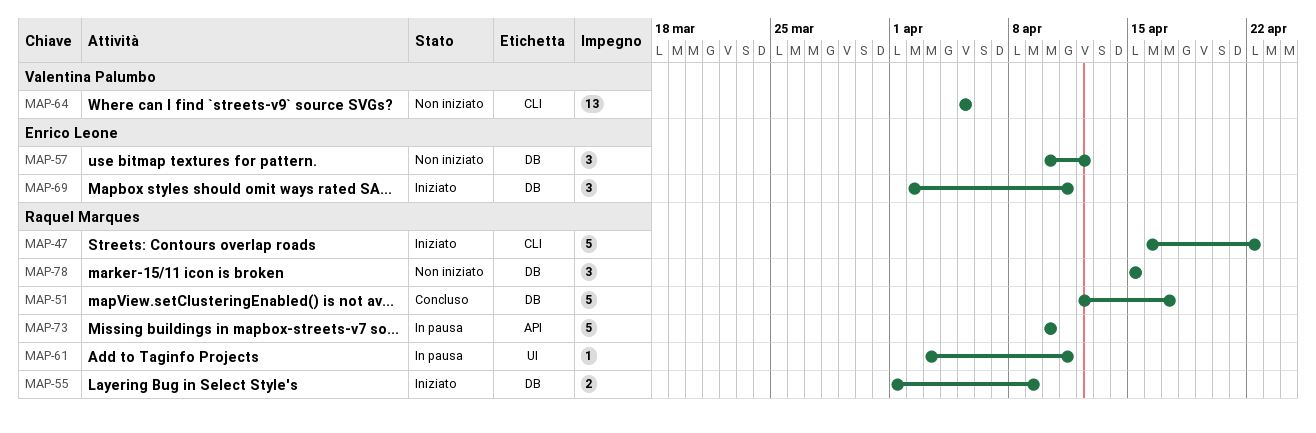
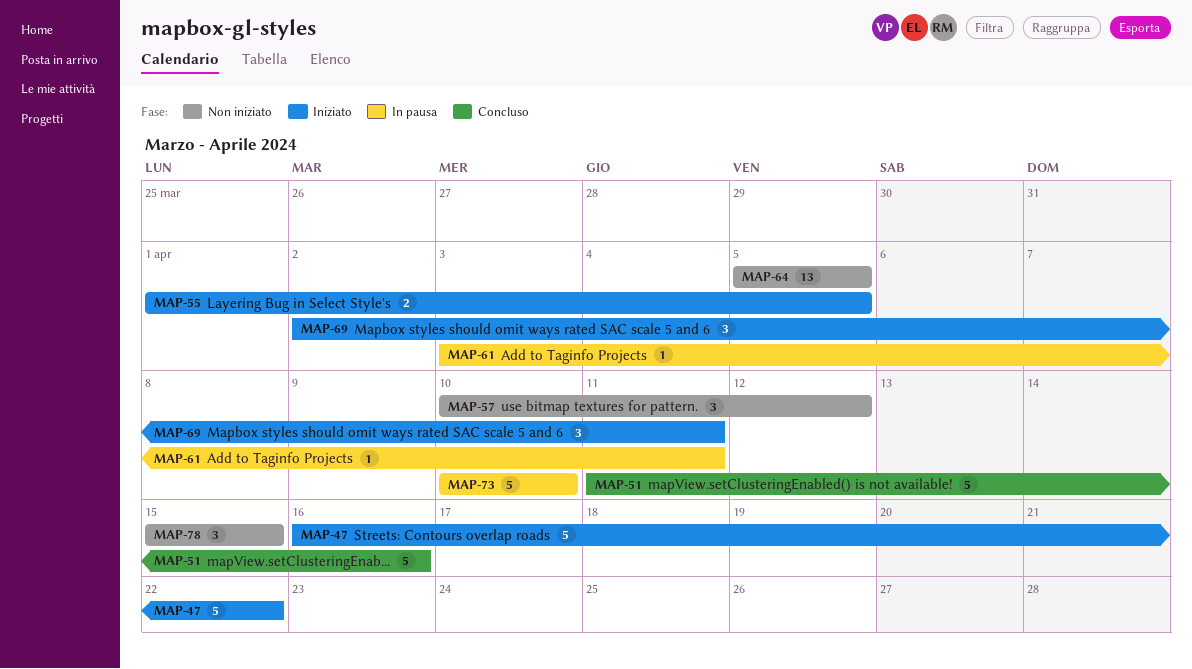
MAP-51, start: Apr 12 -> Apr 11
MAP-51, due: Apr 17 -> Apr 16
MAP-55, due: Apr 9 -> Apr 5

